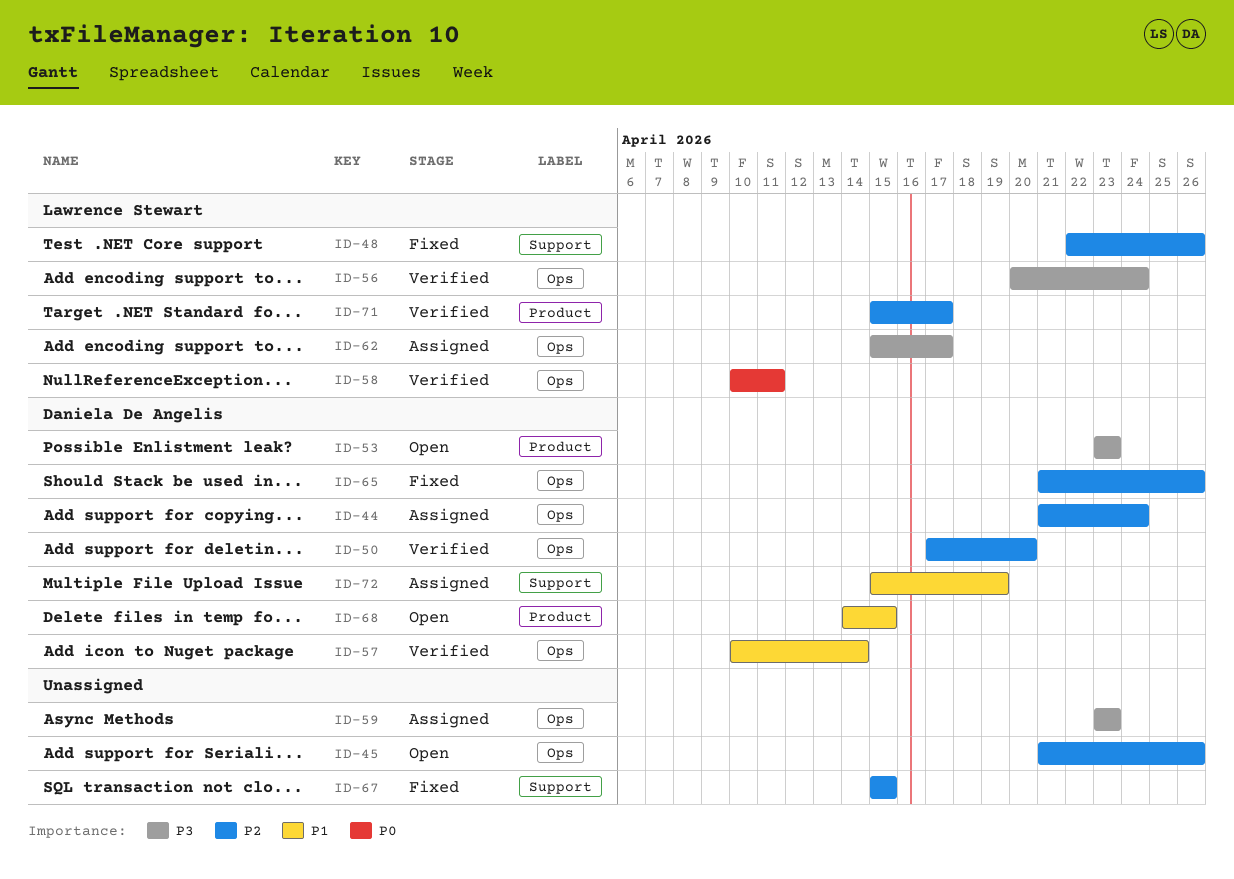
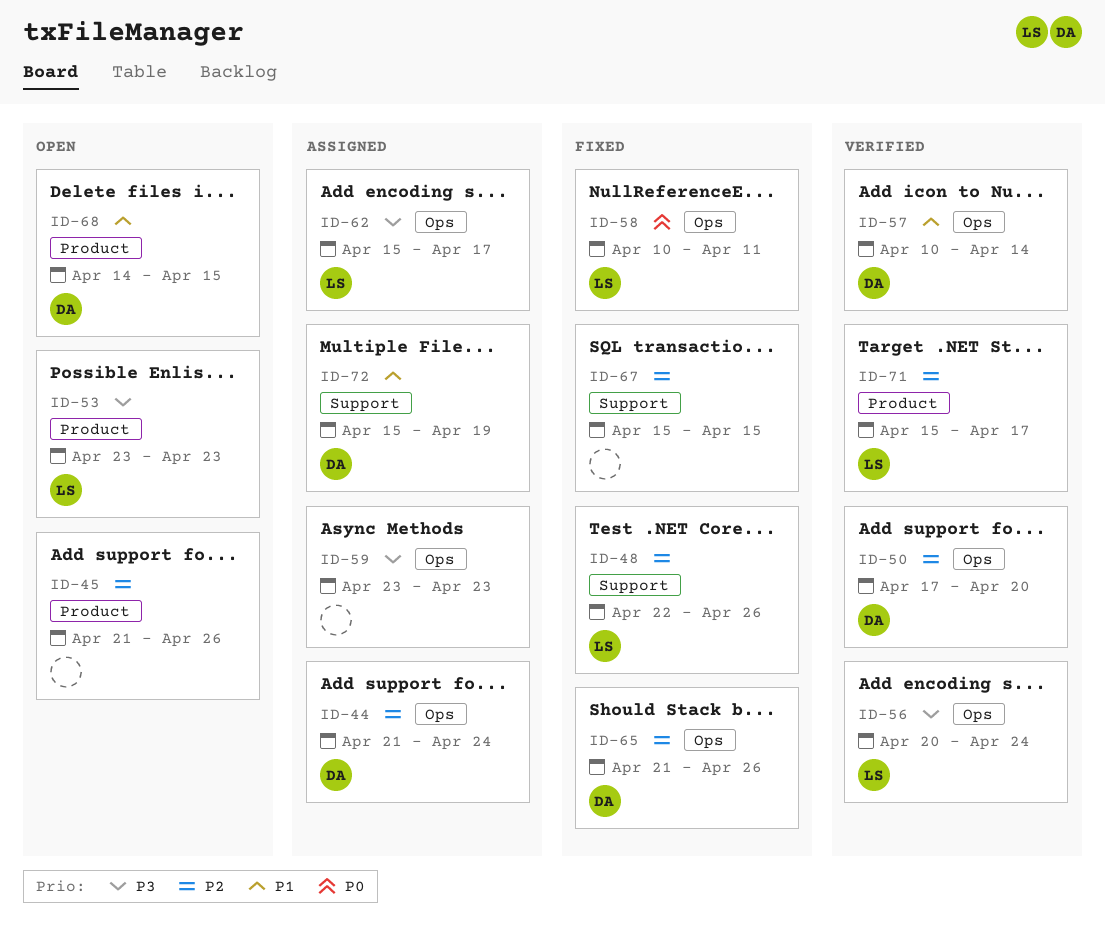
ID-45, label: Ops -> Product
ID-53, owner: Daniela De Angelis -> Lawrence Stewart
ID-58, status: Verified -> Fixed

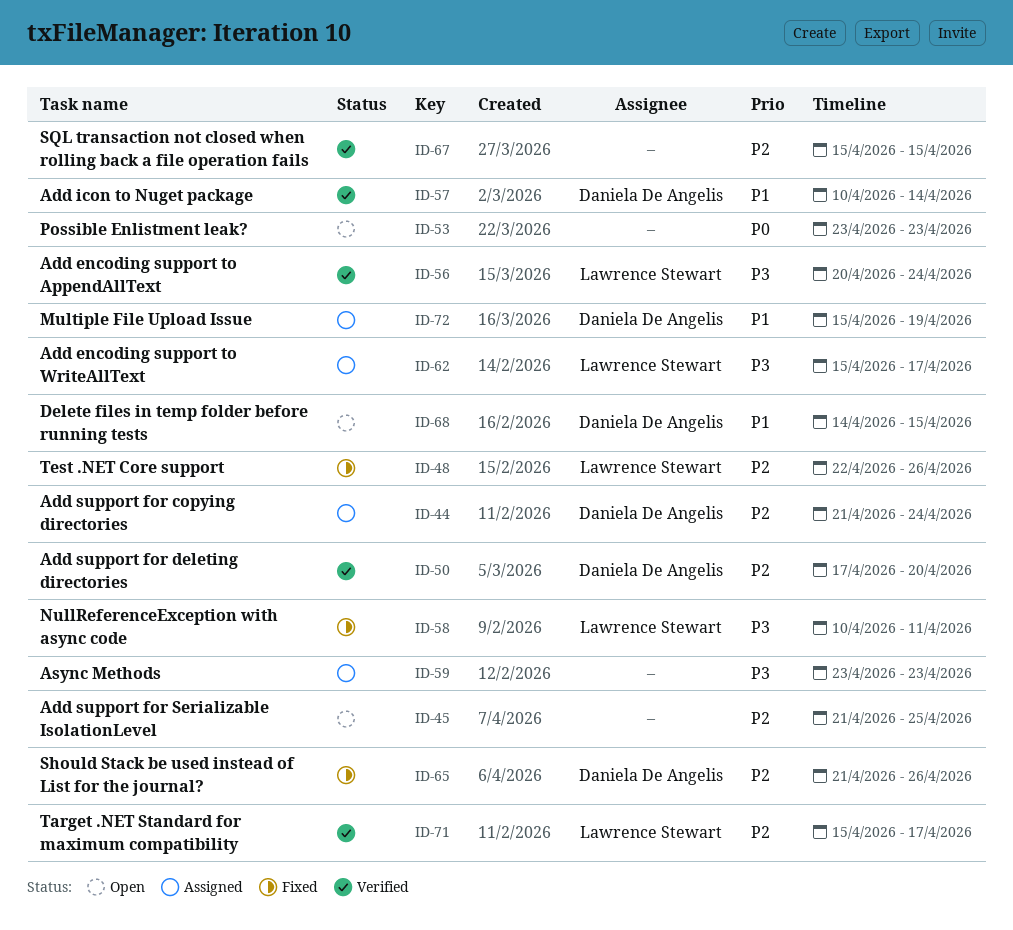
ID-45, due: Apr 26 -> Apr 25
ID-53, owner: Lawrence Stewart -> none
ID-53, priority: P3 -> P0
ID-58, priority: P0 -> P3
ID-67, status: Fixed -> Verified

